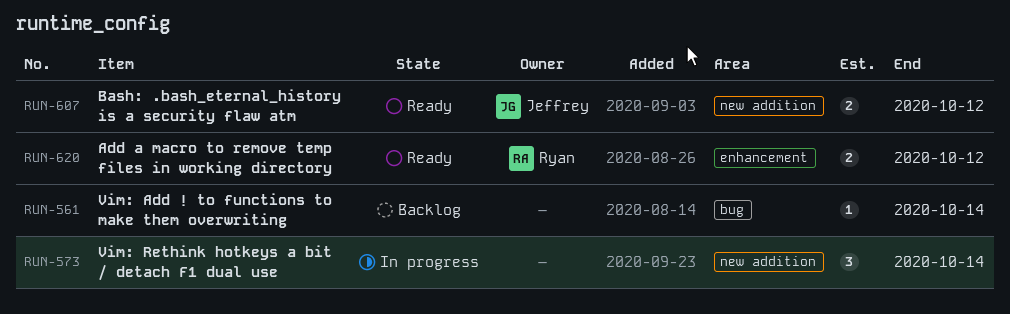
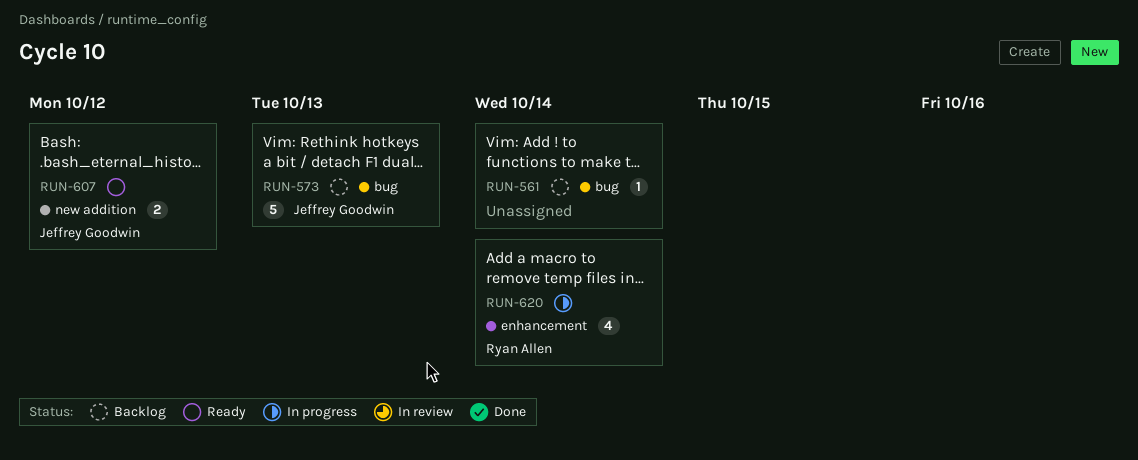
RUN-573, status: In progress -> Backlog
RUN-573, owner: none -> Jeffrey Goodwin
RUN-573, label: new addition -> bug
RUN-573, estimate: 3 -> 5
RUN-573, due: Oct 14 -> Oct 13
RUN-620, status: Ready -> In progress
RUN-620, estimate: 2 -> 4
RUN-620, due: Oct 12 -> Oct 14

